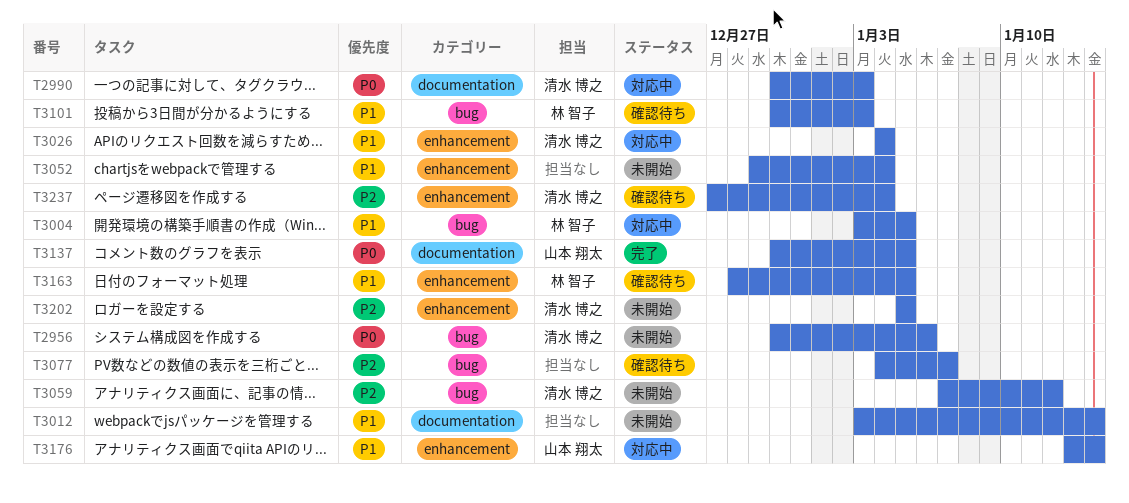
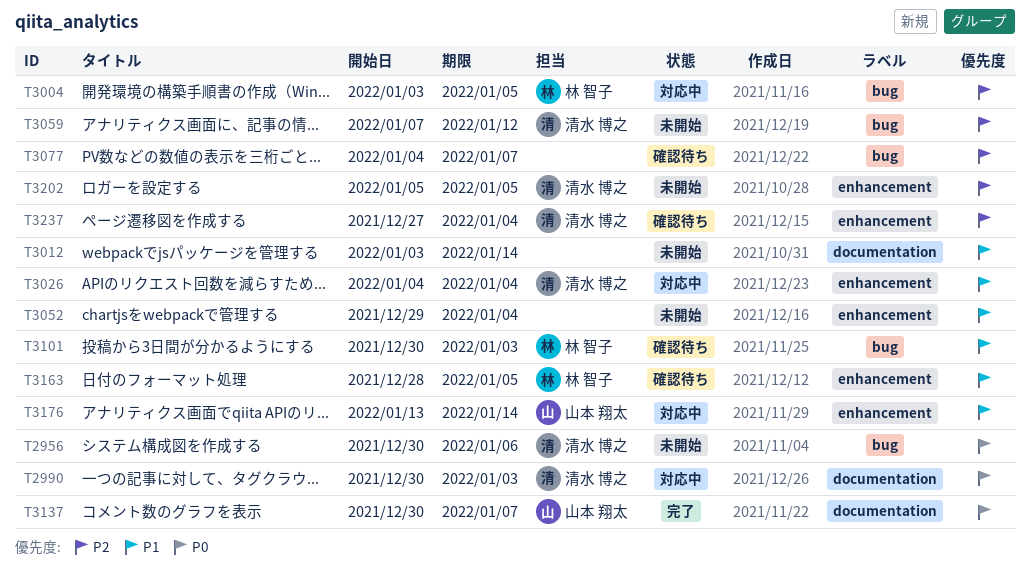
T3004, priority: P1 -> P2
T3137, due: Jan 5 -> Jan 7

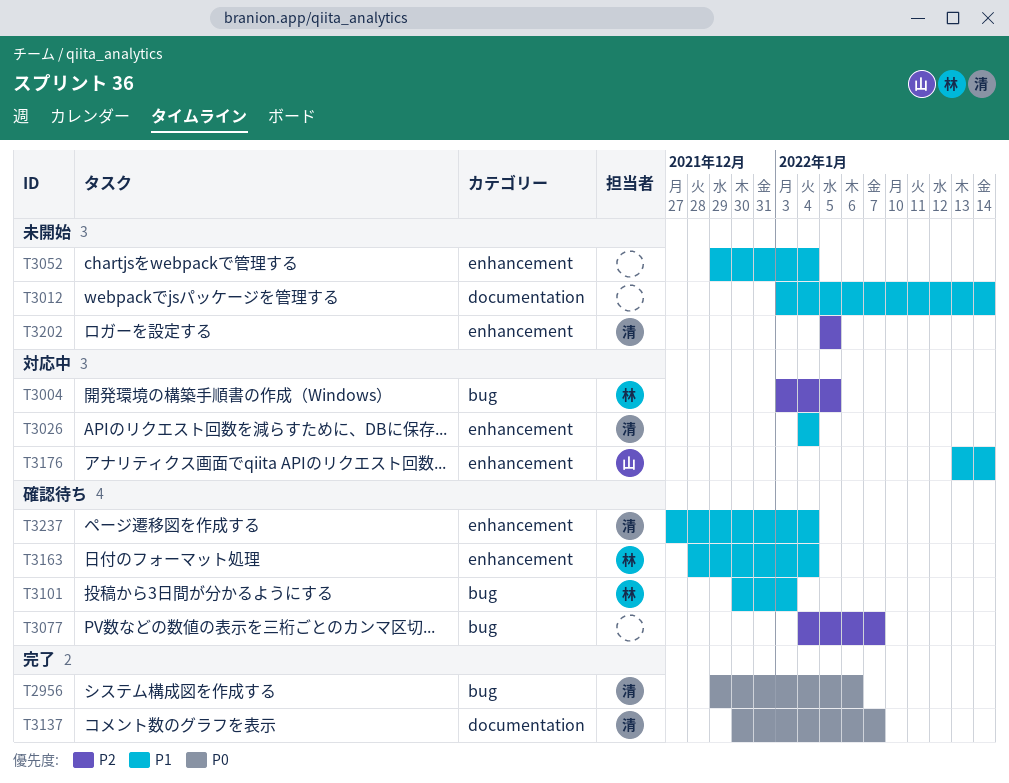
T2956, status: 未開始 -> 完了
T2956, start: Dec 30 -> Dec 29
T2990: present -> none
T3059: present -> none
T3137, owner: 山本 翔太 -> 清水 博之
T3163, due: Jan 5 -> Jan 4
T3237, priority: P2 -> P1

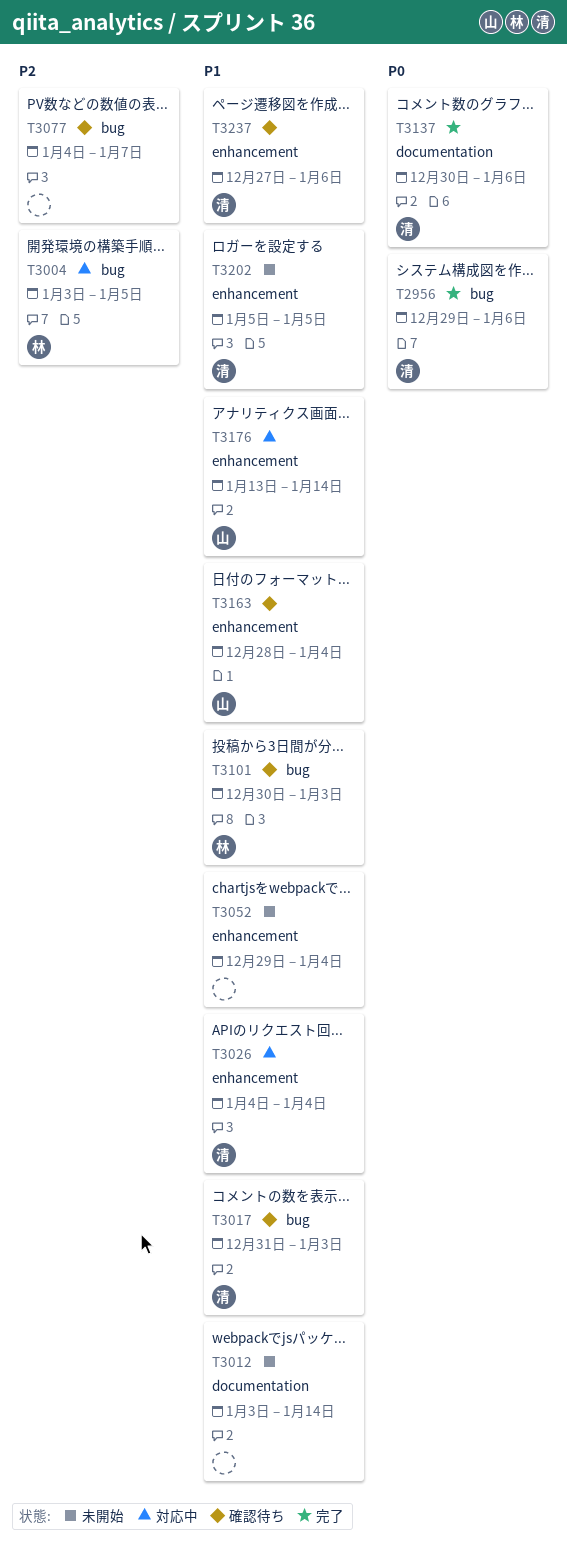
T3017: none -> present
T3137, due: Jan 7 -> Jan 6
T3163, owner: 林 -> 山
T3202, priority: P2 -> P1
T3237, due: Jan 4 -> Jan 6

